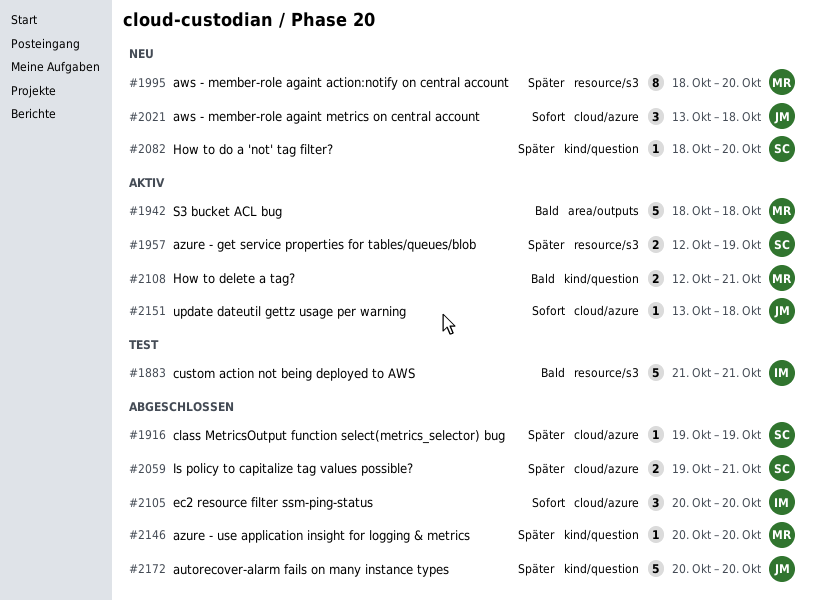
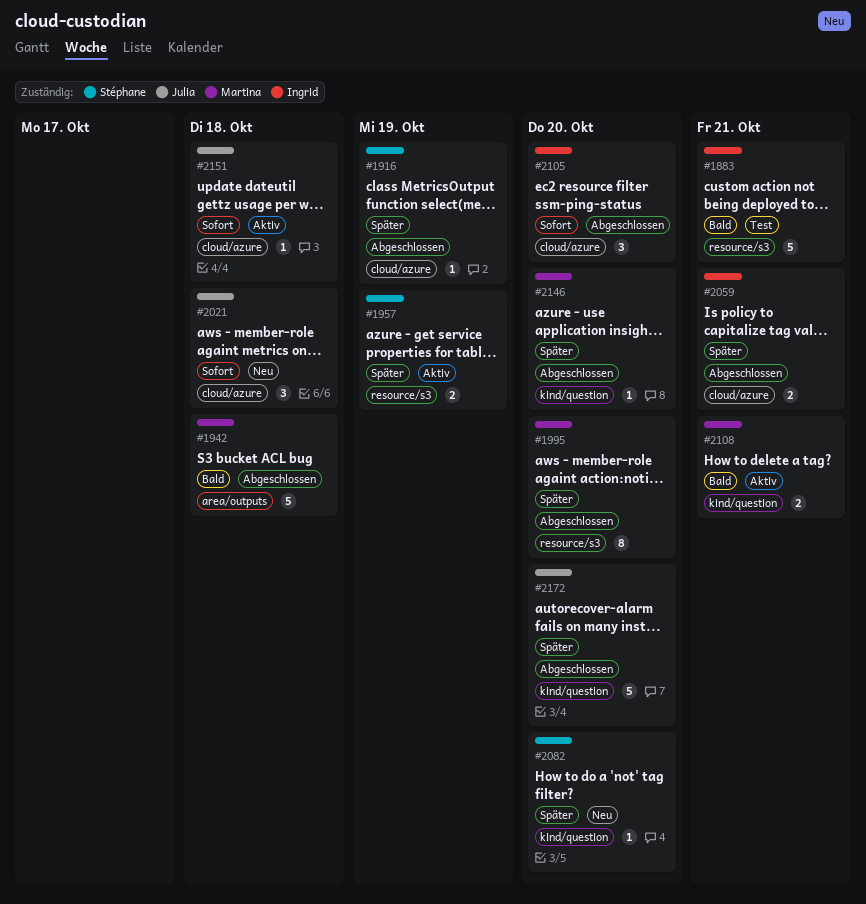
#1942, status: Aktiv -> Abgeschlossen
#1995, status: Neu -> Abgeschlossen
#2059, owner: Stéphane -> Ingrid

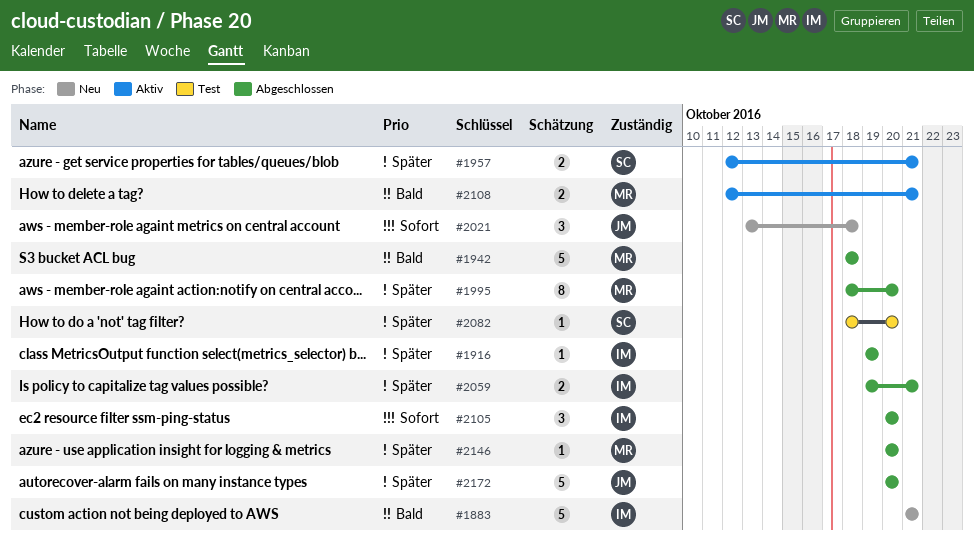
#1883, status: Test -> Neu
#1916, owner: Stéphane -> Ingrid
#1957, due: Oct 19 -> Oct 21
#2082, status: Neu -> Test
#2151: present -> none

